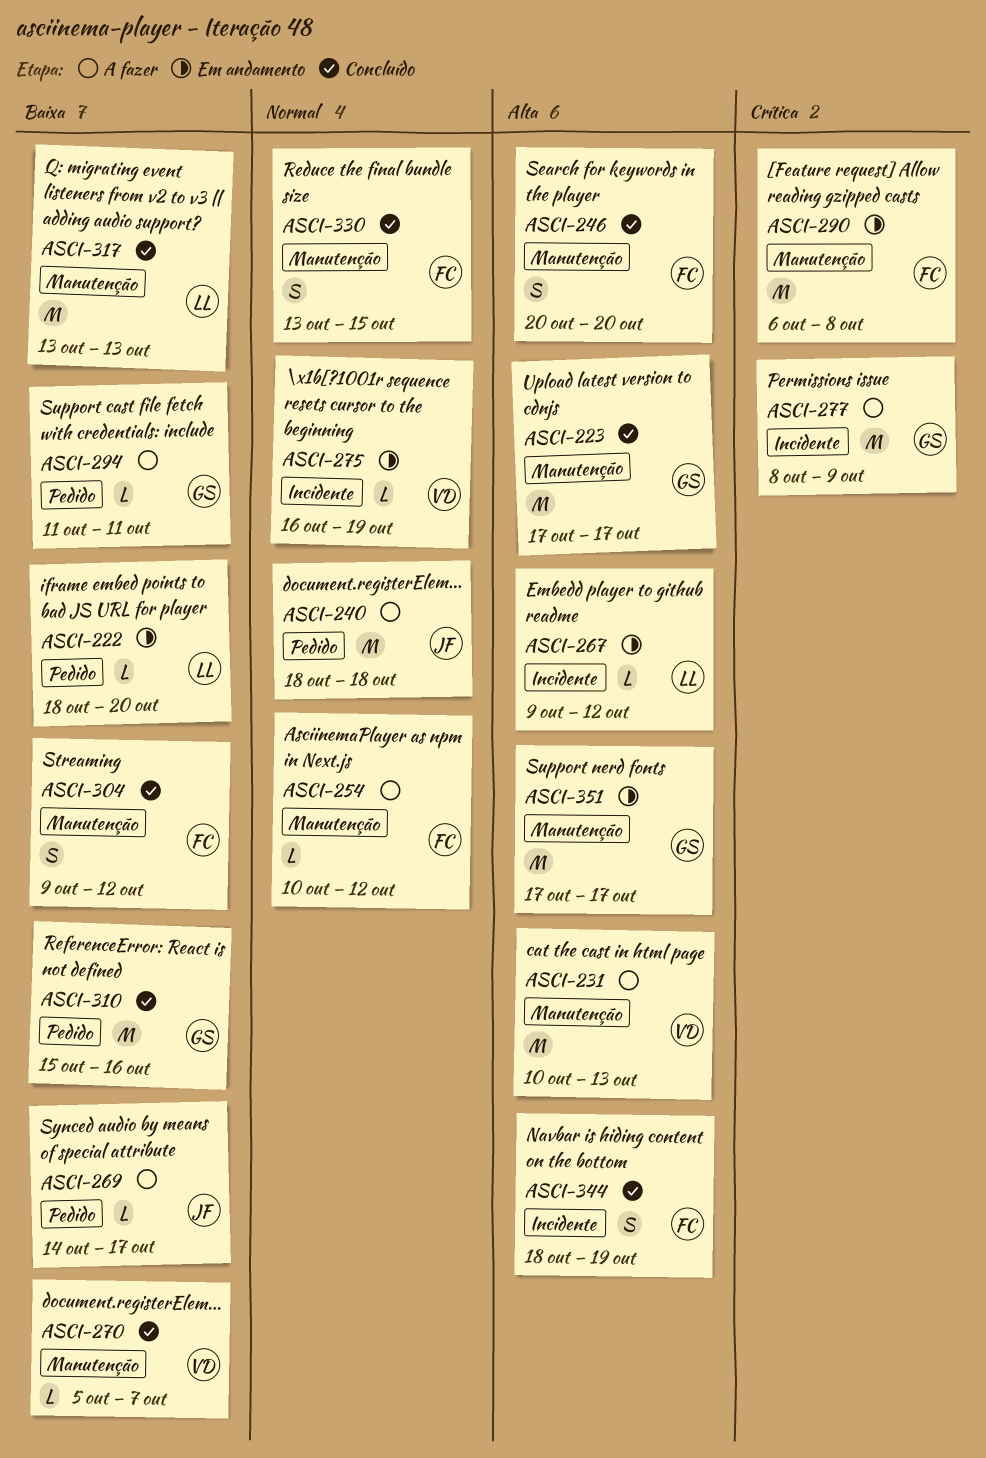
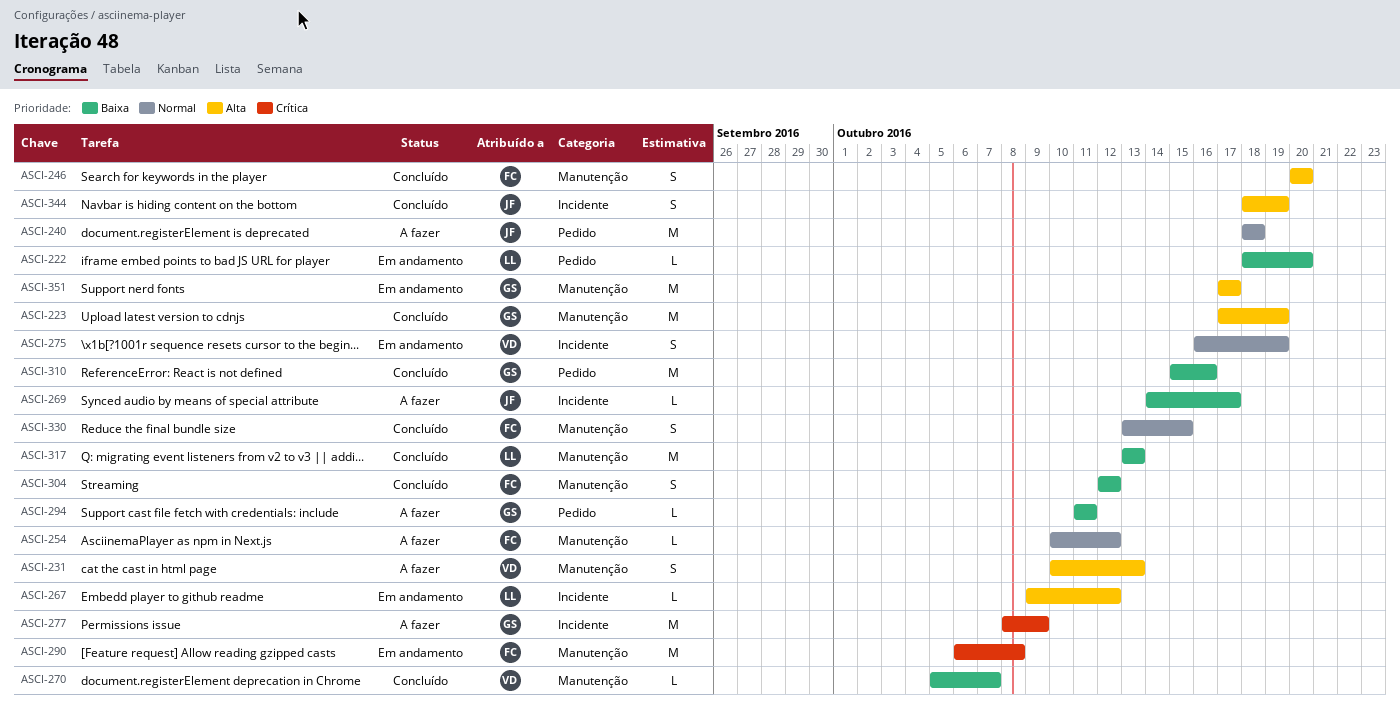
ASCI-223, due: Oct 17 -> Oct 19
ASCI-231, estimate: M -> S
ASCI-269, label: Pedido -> Incidente
ASCI-275, estimate: L -> S
ASCI-304, start: Oct 9 -> Oct 12
ASCI-344, owner: FC -> JF

